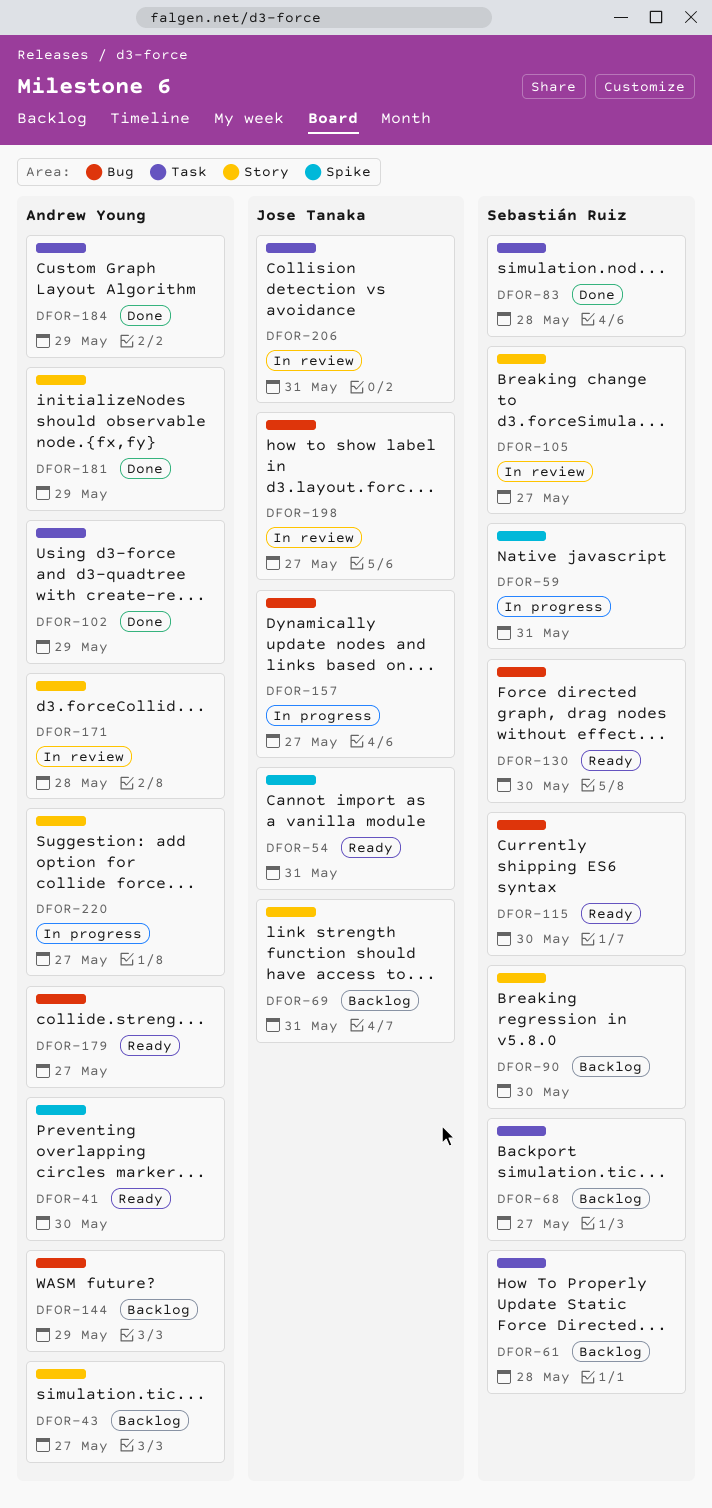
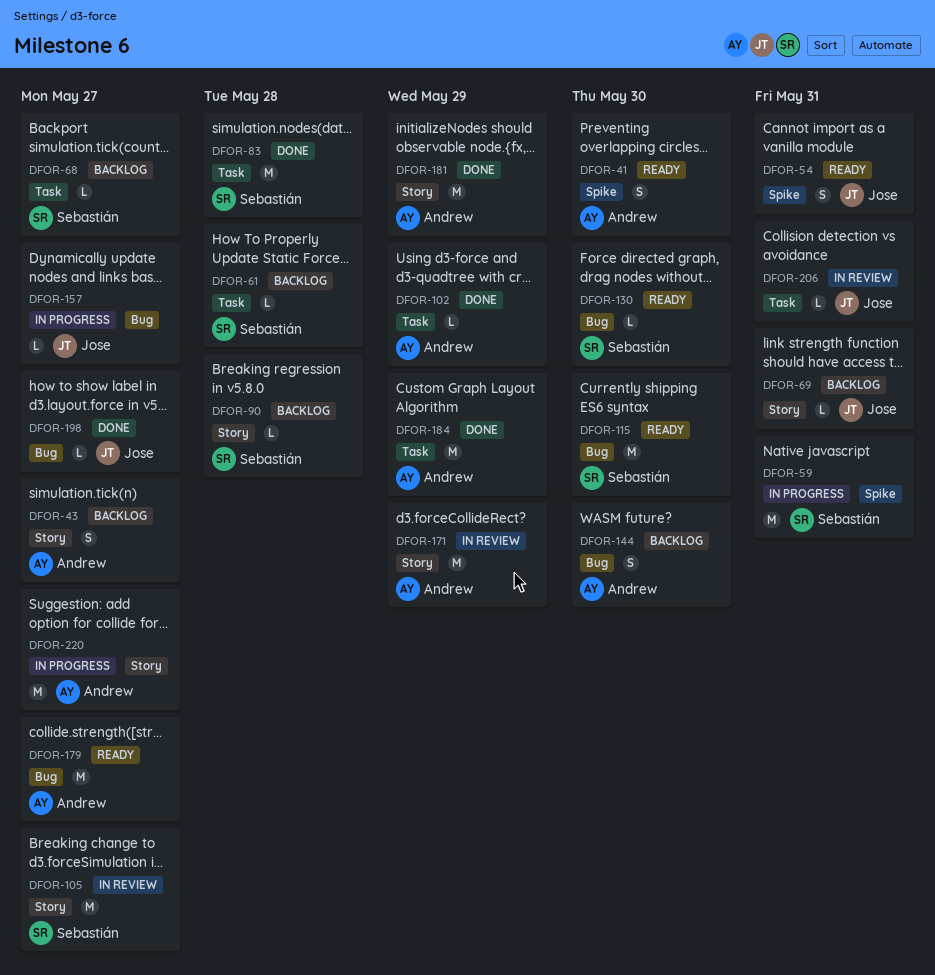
DFOR-90, due: May 30 -> May 28
DFOR-144, due: May 29 -> May 30
DFOR-171, due: May 28 -> May 29
DFOR-198, status: In review -> Done

